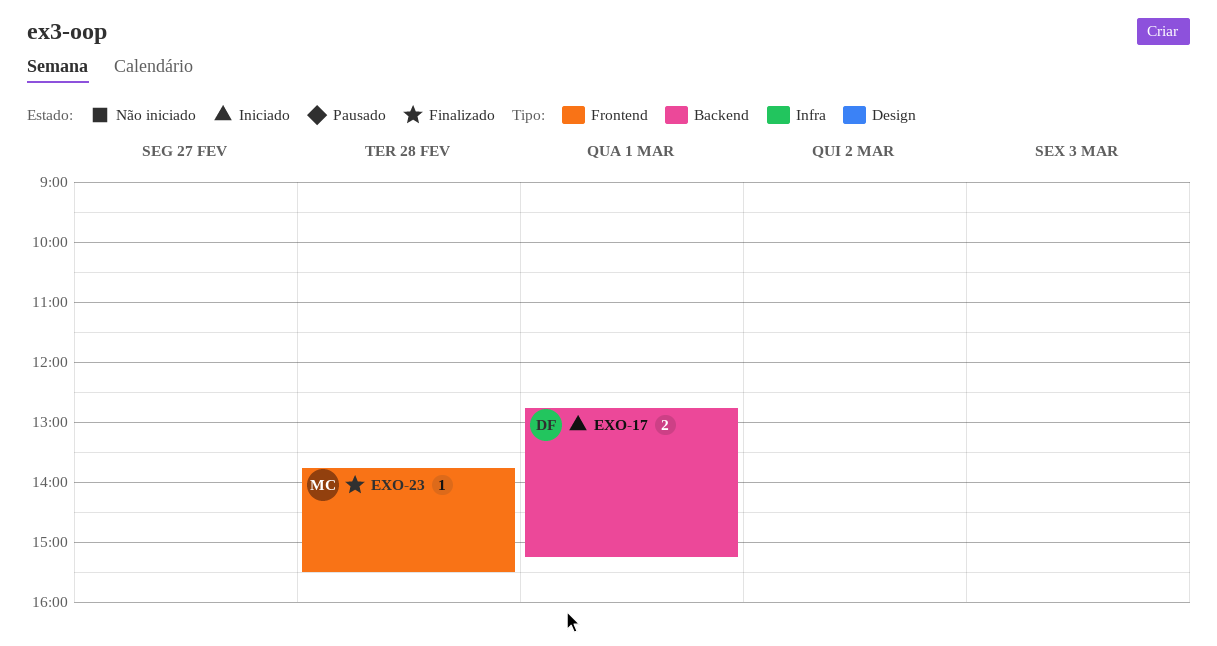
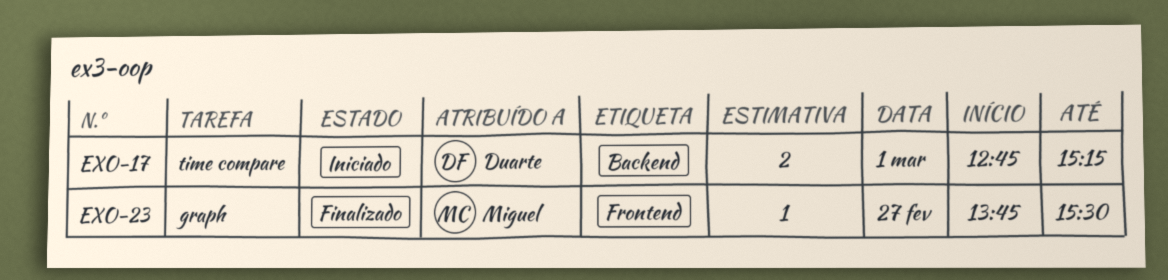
EXO-23, day: Feb 28 -> Feb 27

